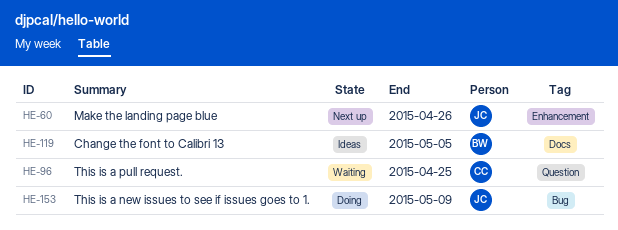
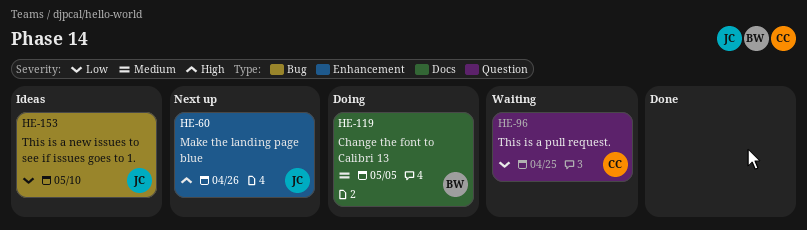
HE-119, status: Ideas -> Doing
HE-153, status: Doing -> Ideas
HE-153, due: May 9 -> May 10

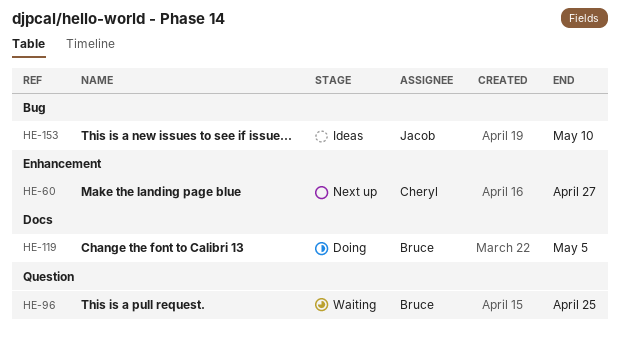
HE-60, owner: Jacob -> Cheryl
HE-60, due: Apr 26 -> Apr 27
HE-96, owner: Cheryl -> Bruce

